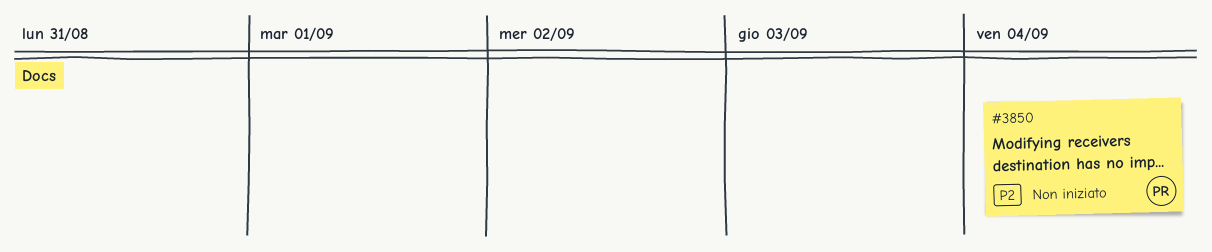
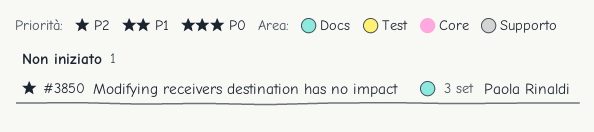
#3850, due: Sep 4 -> Sep 3

